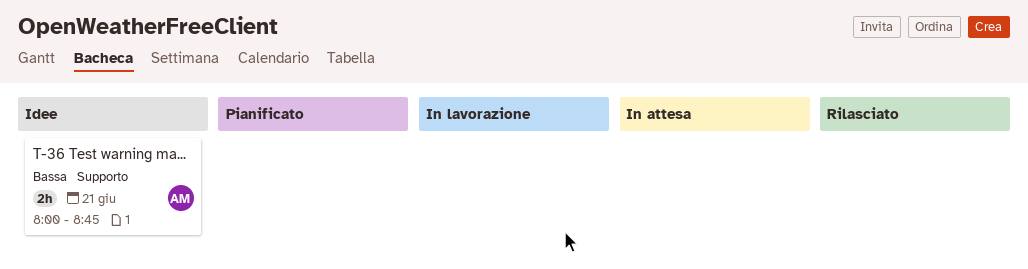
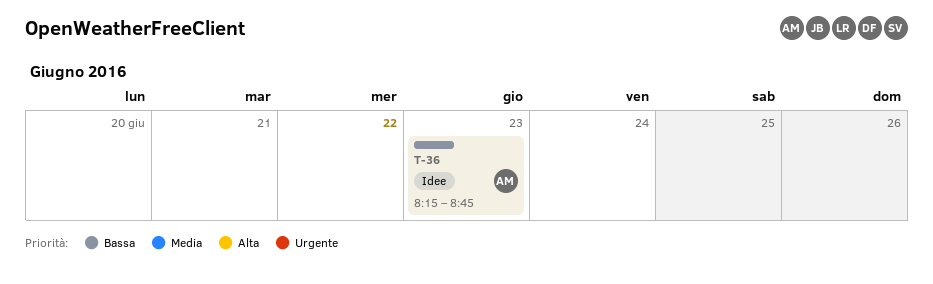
T-36, day: Jun 21 -> Jun 23
T-36, begins: 08:00 -> 08:15

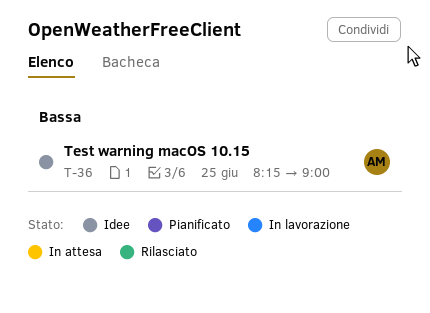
T-36, day: Jun 23 -> Jun 25
T-36, ends: 08:45 -> 09:00

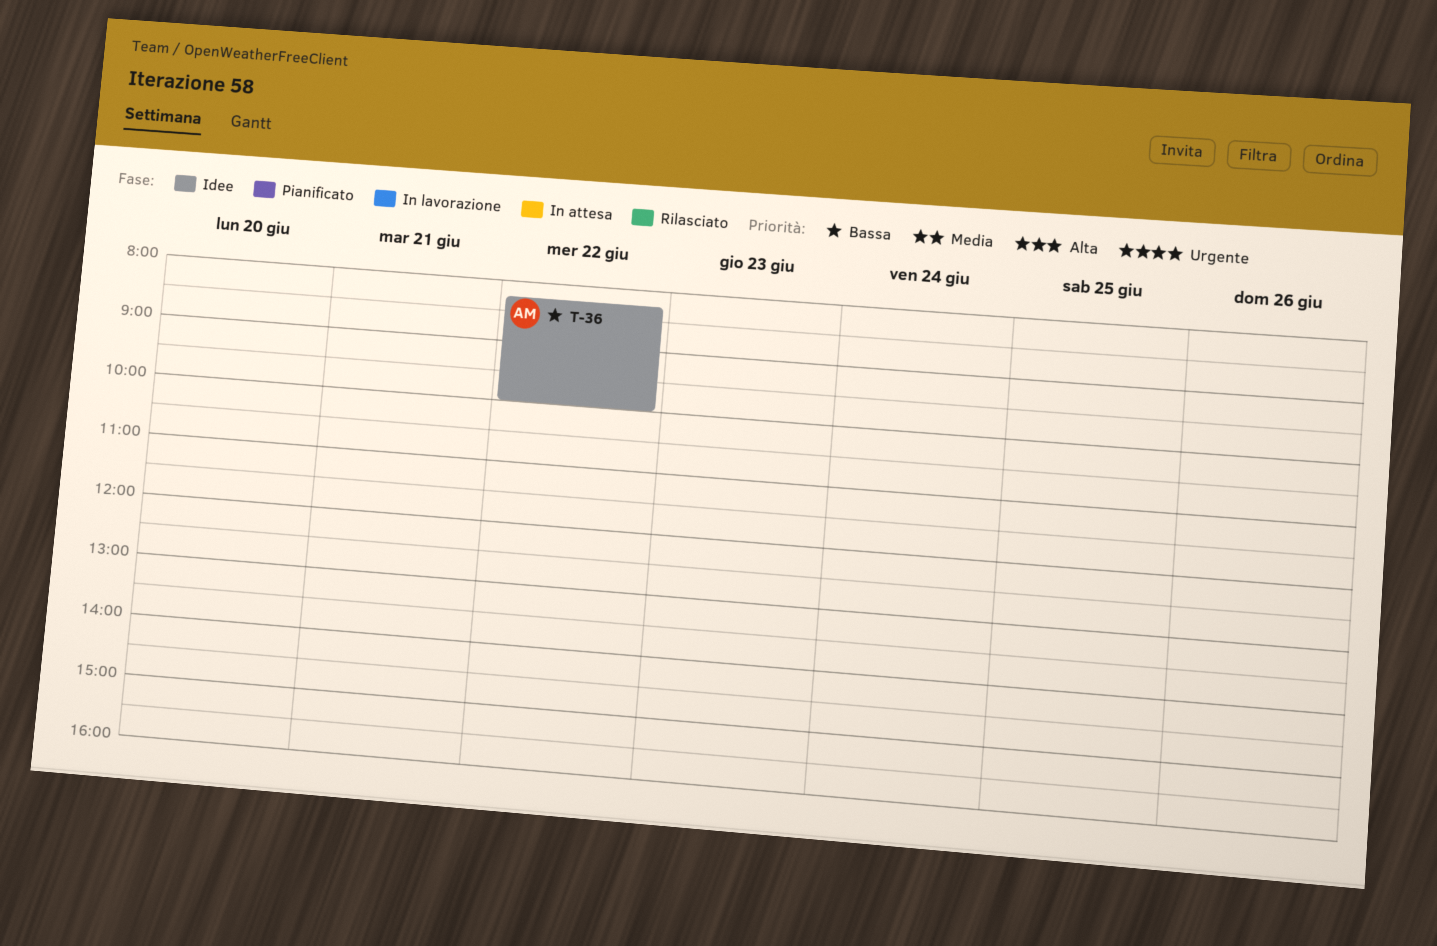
T-36, day: Jun 25 -> Jun 22
T-36, ends: 09:00 -> 10:00

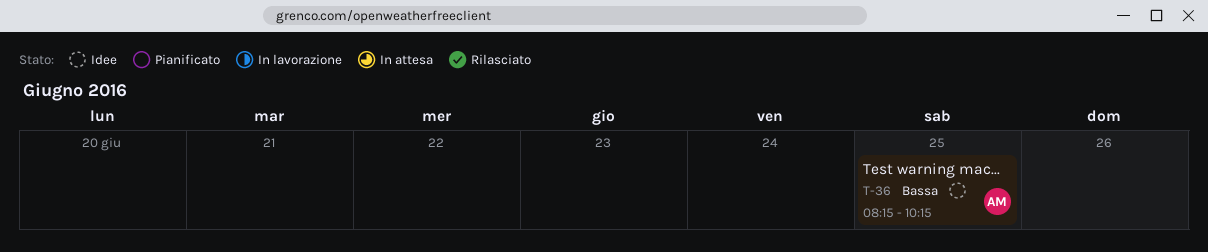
T-36, day: Jun 22 -> Jun 25
T-36, ends: 10:00 -> 10:15

